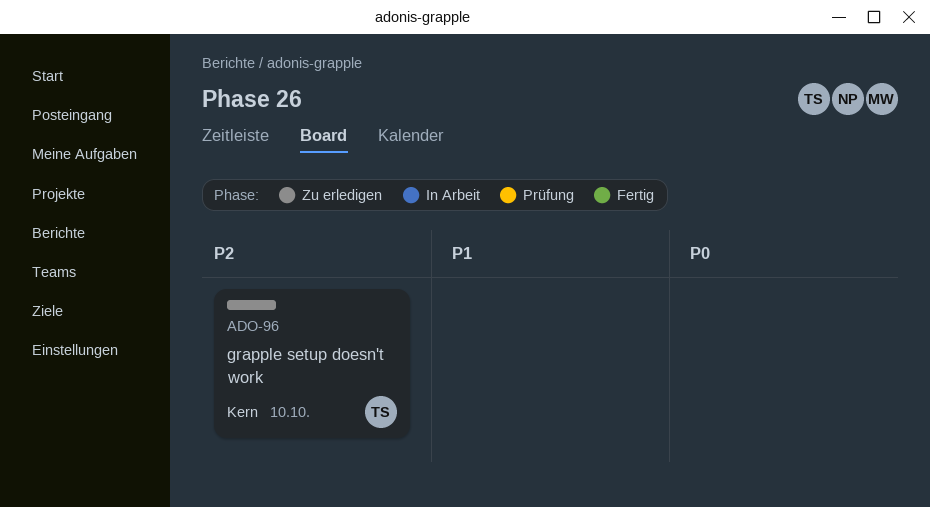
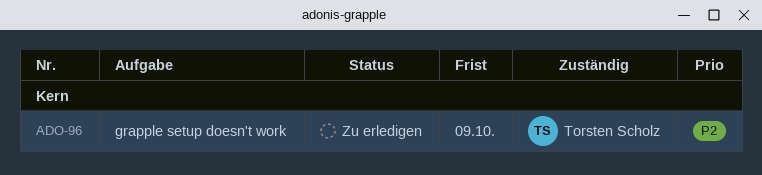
ADO-96, due: Oct 10 -> Oct 9

